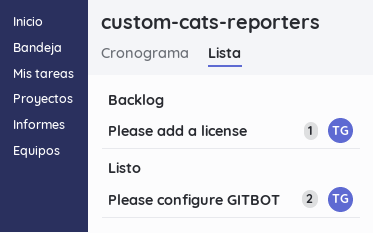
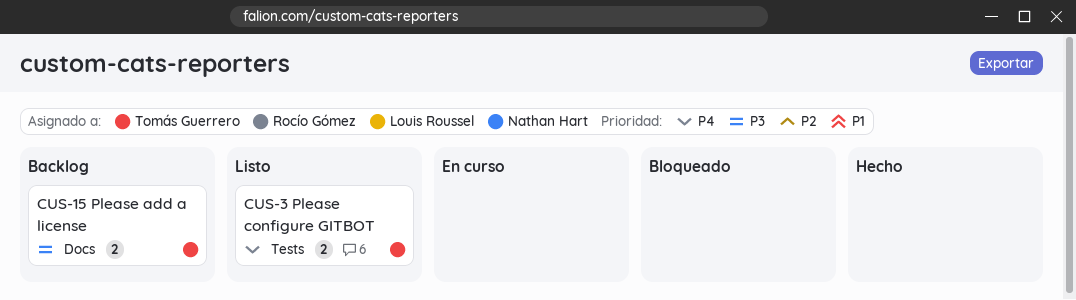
Please add a license, estimate: 1 -> 2

